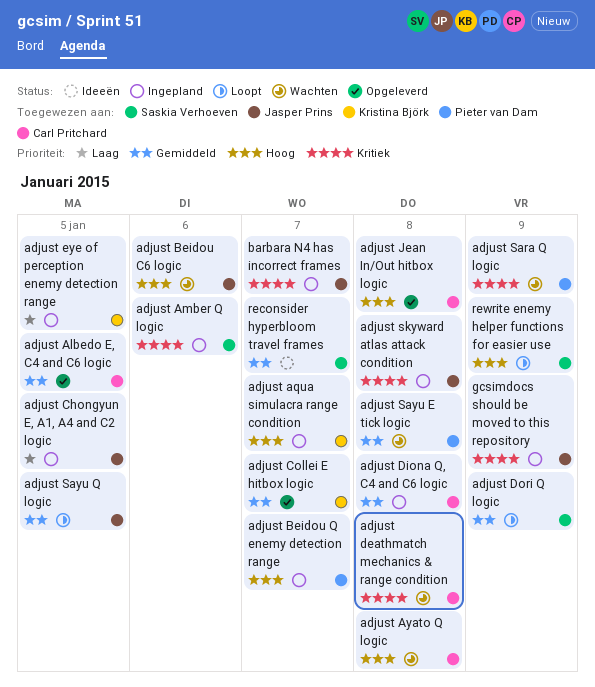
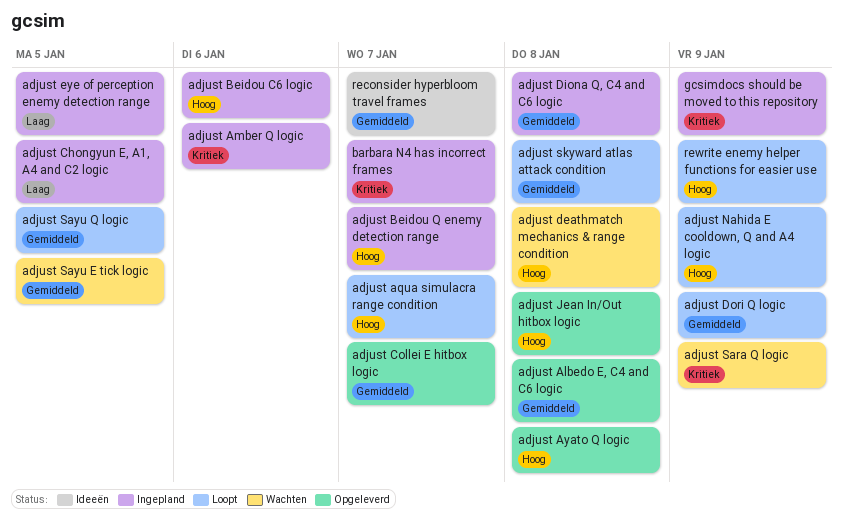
adjust Albedo E, C4 and C6 logic, due: Jan 5 -> Jan 8
adjust aqua simulacra range condition, status: Ingepland -> Loopt
adjust Ayato Q logic, status: Wachten -> Opgeleverd
adjust Beidou C6 logic, status: Wachten -> Ingepland
adjust deathmatch mechanics & range condition, priority: Kritiek -> Hoog
adjust Nahida E cooldown, Q and A4 logic: none -> present
adjust Sayu E tick logic, due: Jan 8 -> Jan 5
adjust skyward atlas attack condition, status: Ingepland -> Loopt
adjust skyward atlas attack condition, priority: Kritiek -> Gemiddeld

